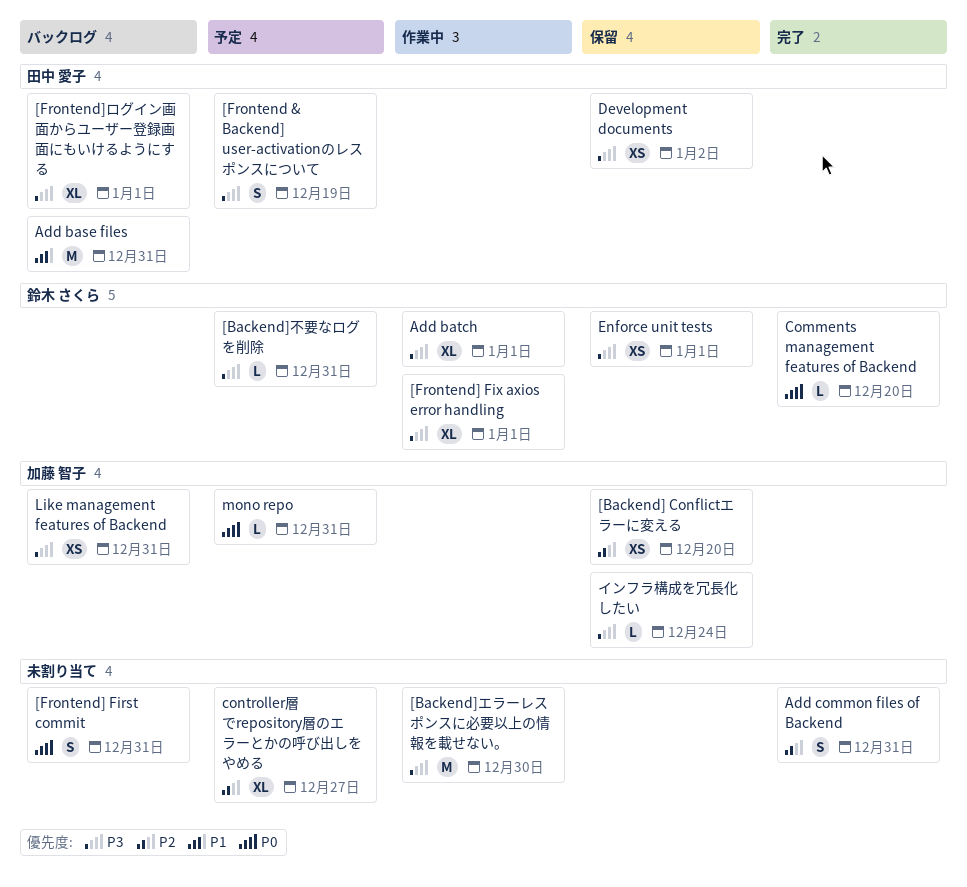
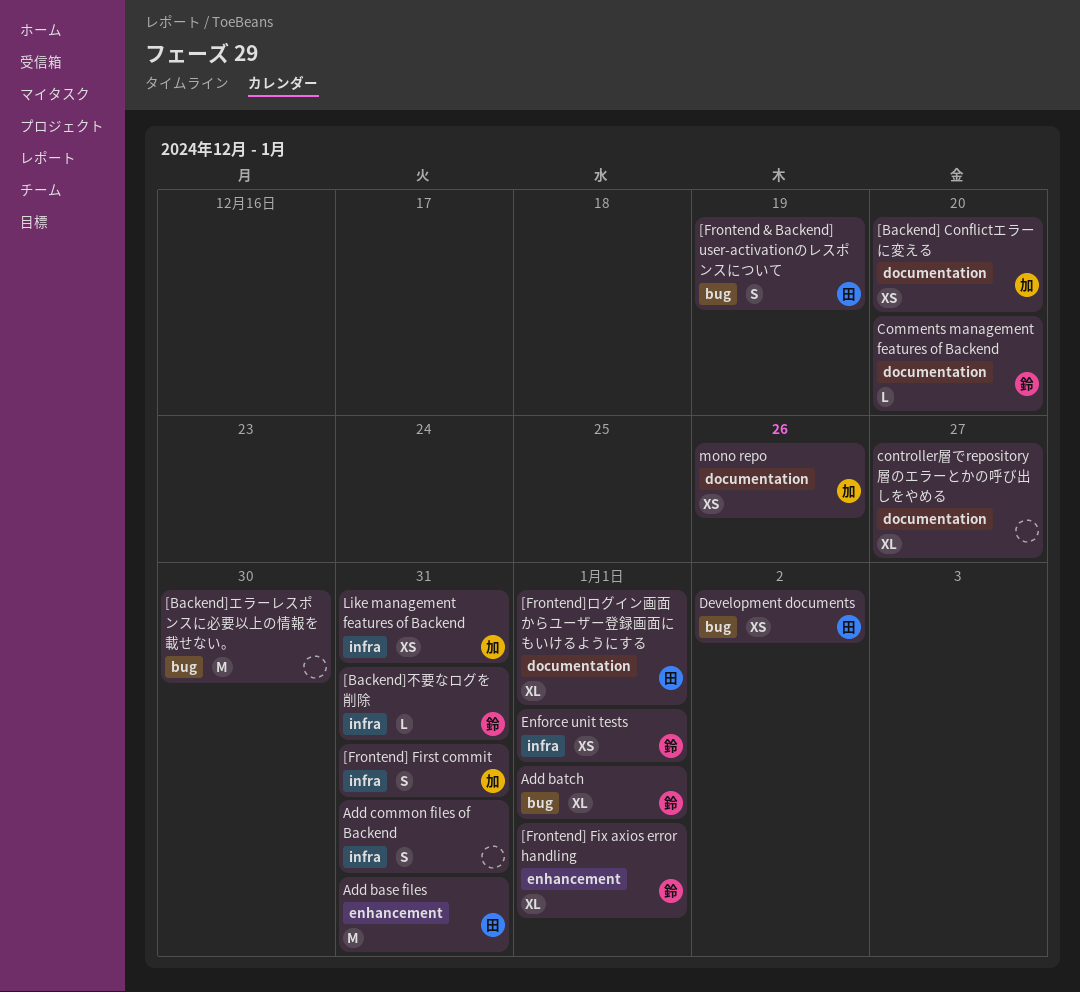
[Frontend] First commit, owner: none -> 加藤 智子
mono repo, estimate: L -> XS
mono repo, due: Dec 31 -> Dec 26
インフラ構成を冗長化したい: present -> none

